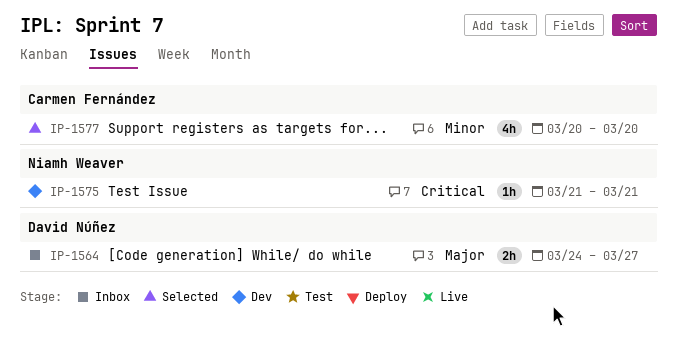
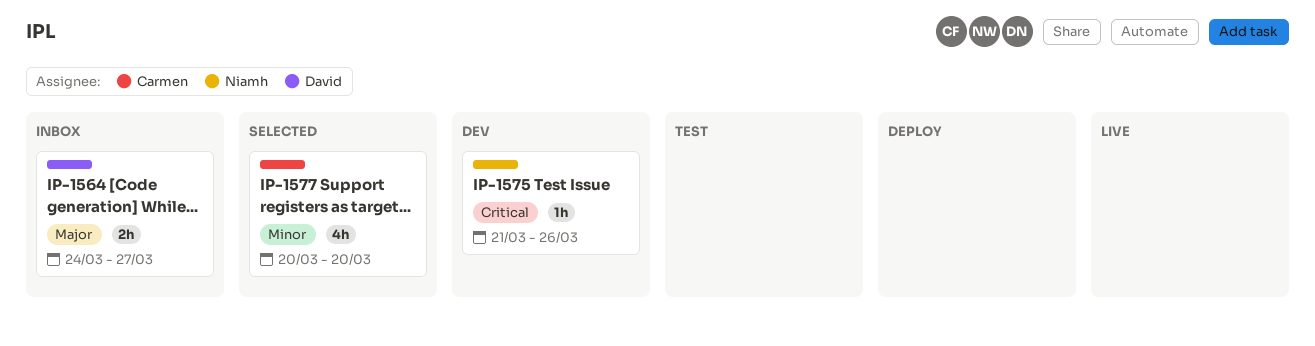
IP-1575, due: Mar 21 -> Mar 26

